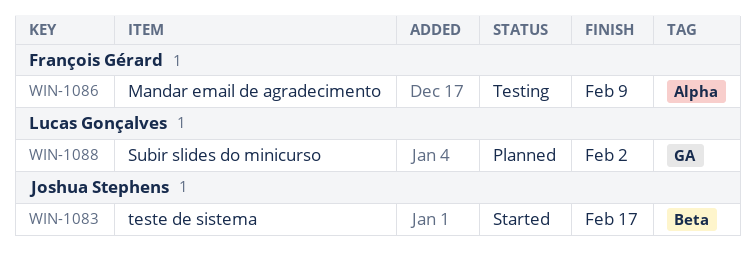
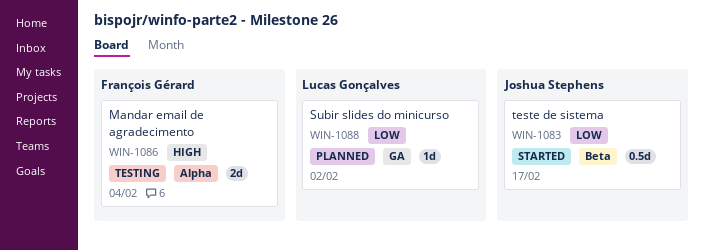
WIN-1086, due: Feb 9 -> Feb 4

